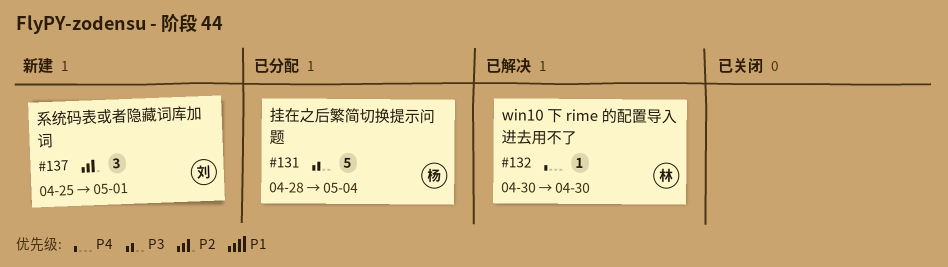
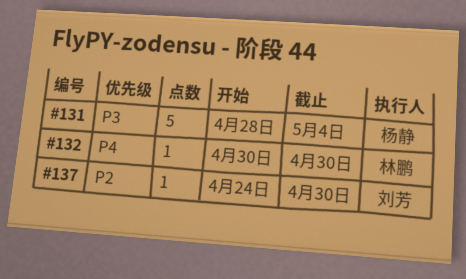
#137, estimate: 3 -> 1
#137, start: Apr 25 -> Apr 24
#137, due: May 1 -> Apr 30

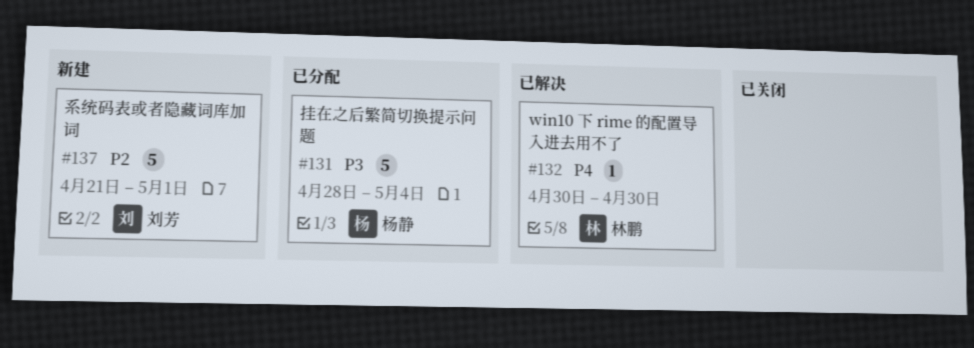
#137, estimate: 1 -> 5
#137, start: Apr 24 -> Apr 21
#137, due: Apr 30 -> May 1

